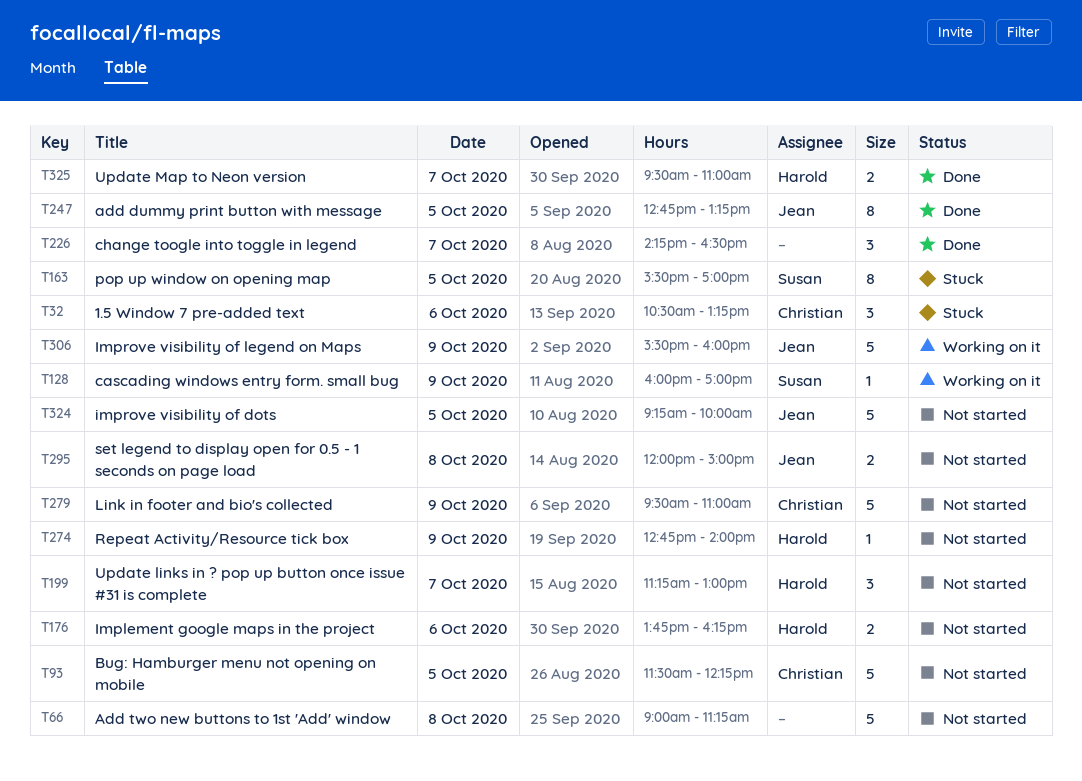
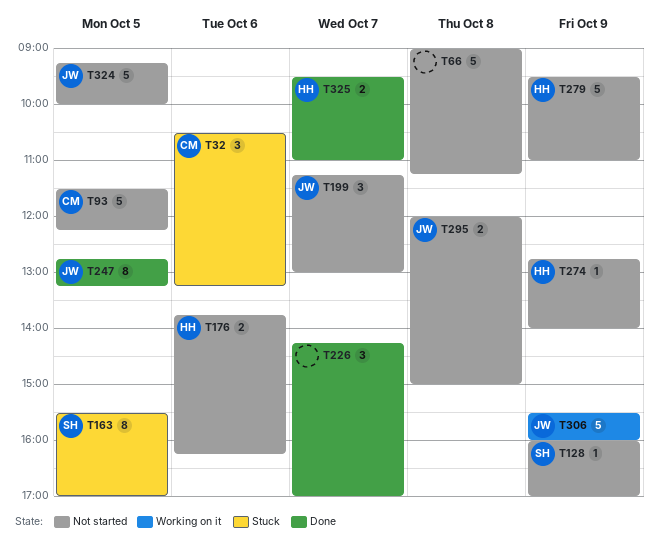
T128, status: Working on it -> Not started
T199, owner: Harold -> Jean
T226, ends: 16:30 -> 17:00
T279, owner: Christian -> Harold

